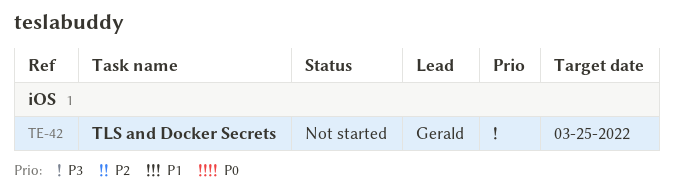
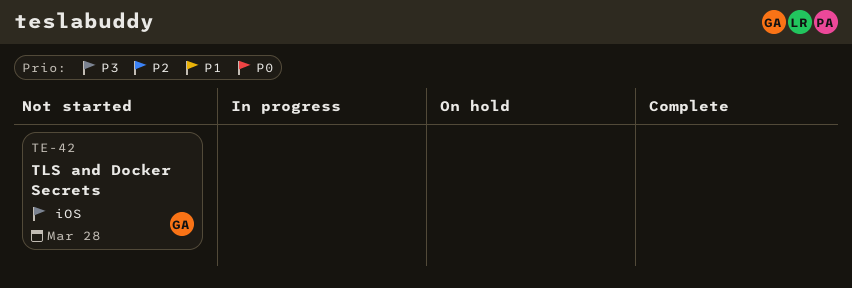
TE-42, due: Mar 25 -> Mar 28

